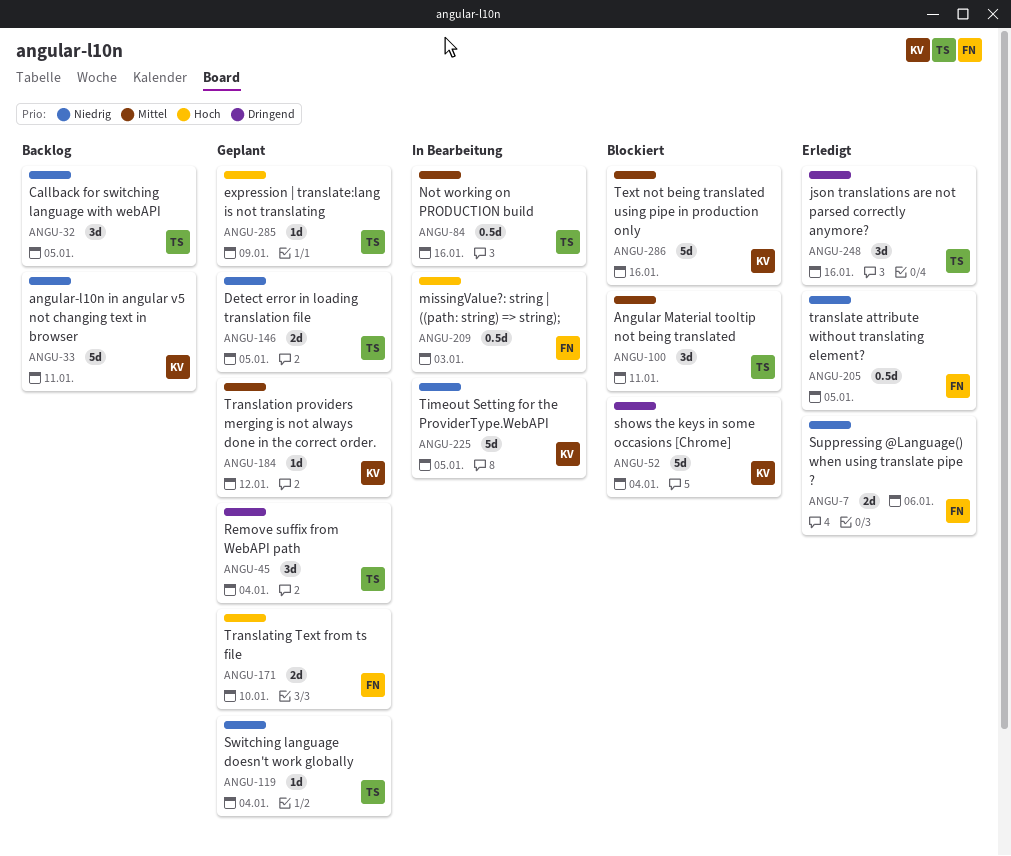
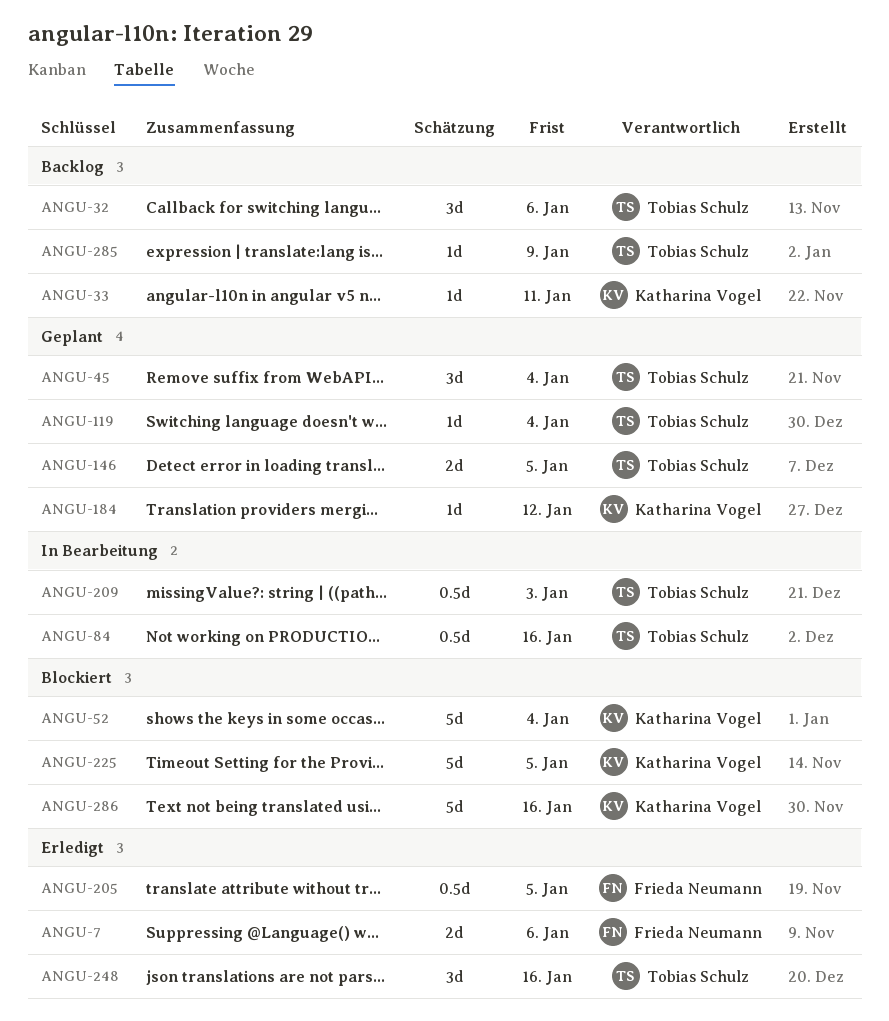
ANGU-32, due: Jan 5 -> Jan 6
ANGU-33, estimate: 5d -> 1d
ANGU-100: present -> none
ANGU-171: present -> none
ANGU-209, owner: Frieda Neumann -> Tobias Schulz
ANGU-225, status: In Bearbeitung -> Blockiert
ANGU-285, status: Geplant -> Backlog

